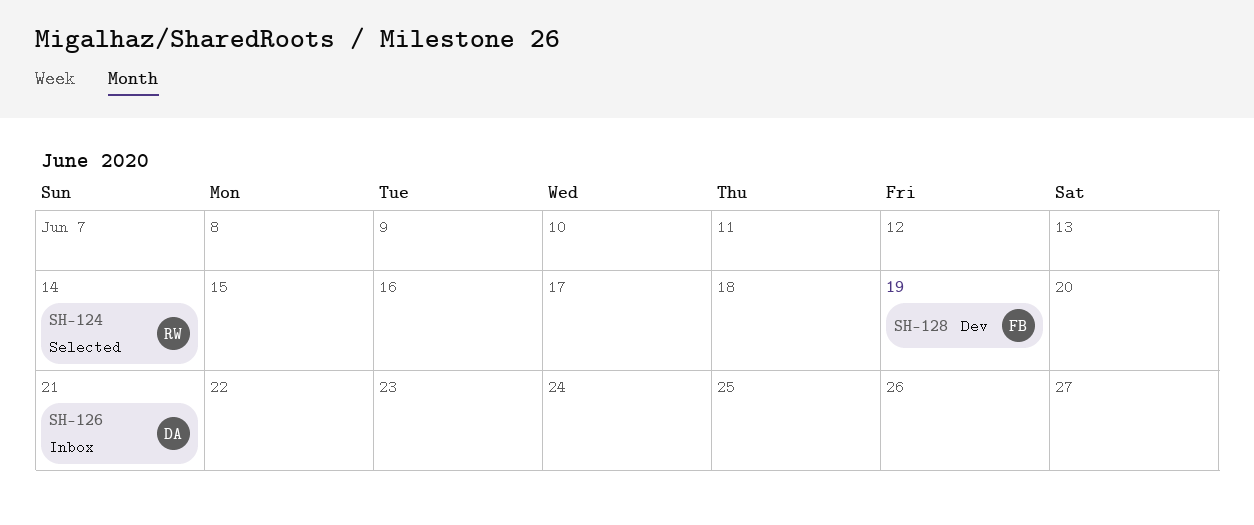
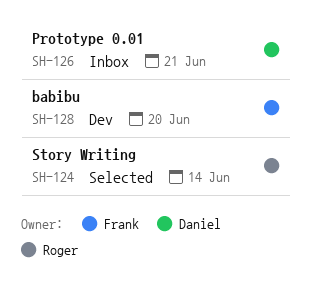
SH-128, due: Jun 19 -> Jun 20

